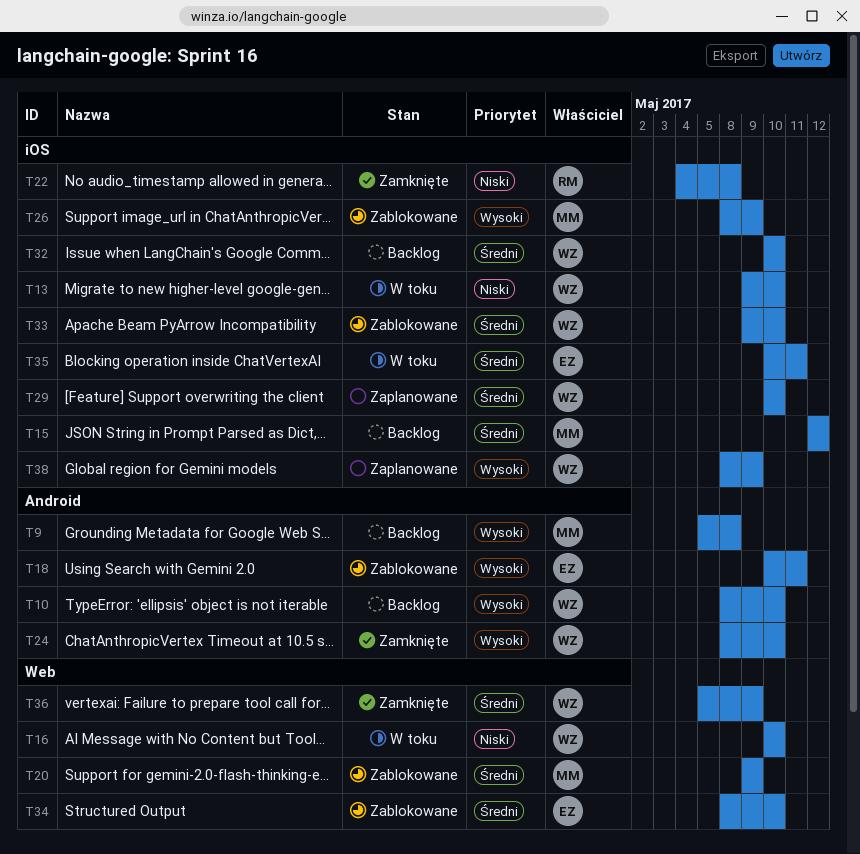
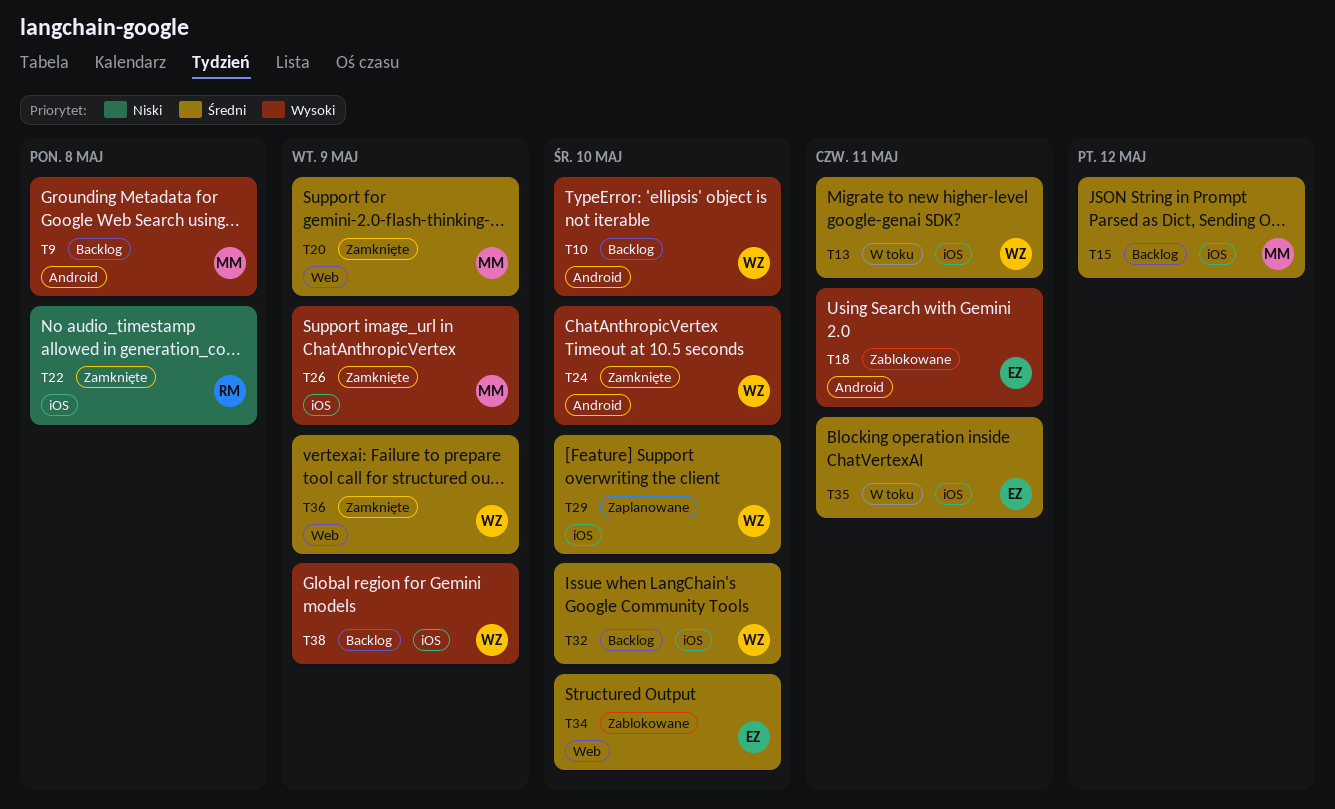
T13, priority: Niski -> Średni
T13, due: May 10 -> May 11
T16: present -> none
T20, status: Zablokowane -> Zamknięte
T26, status: Zablokowane -> Zamknięte
T33: present -> none
T38, status: Zaplanowane -> Backlog

